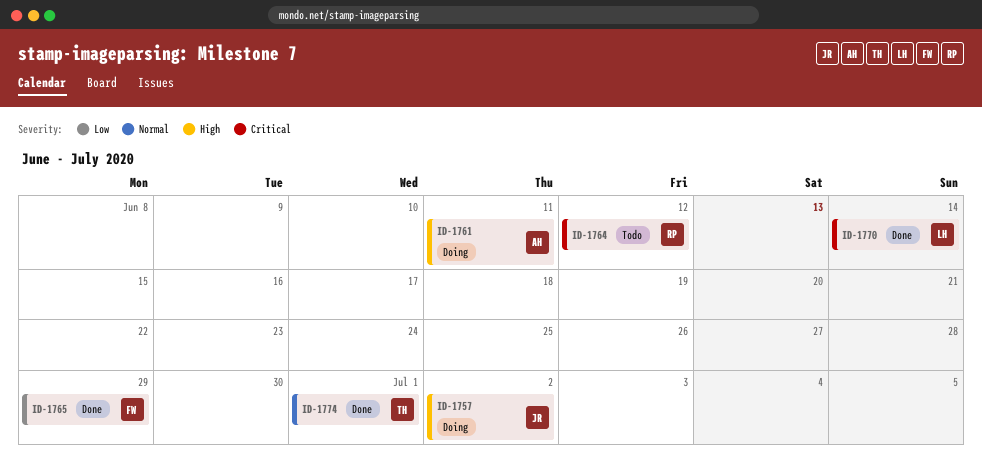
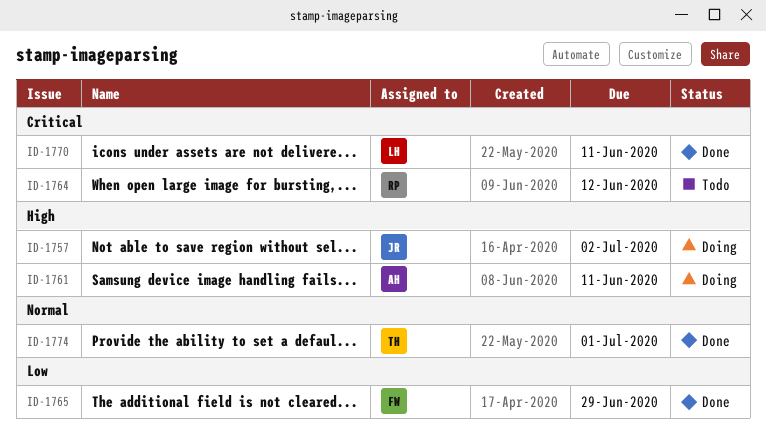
ID-1770, due: Jun 14 -> Jun 11

